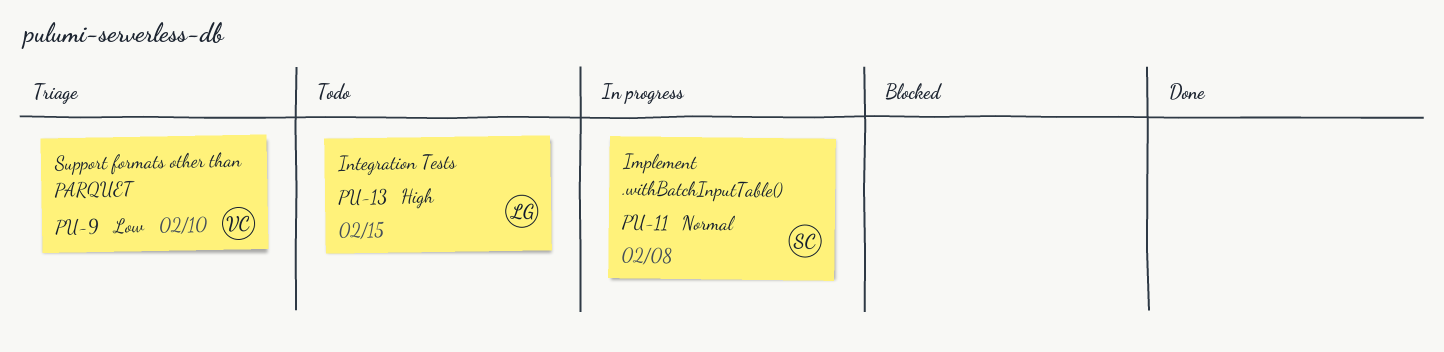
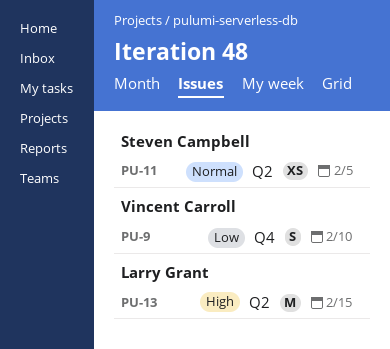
PU-11, due: Feb 8 -> Feb 5

